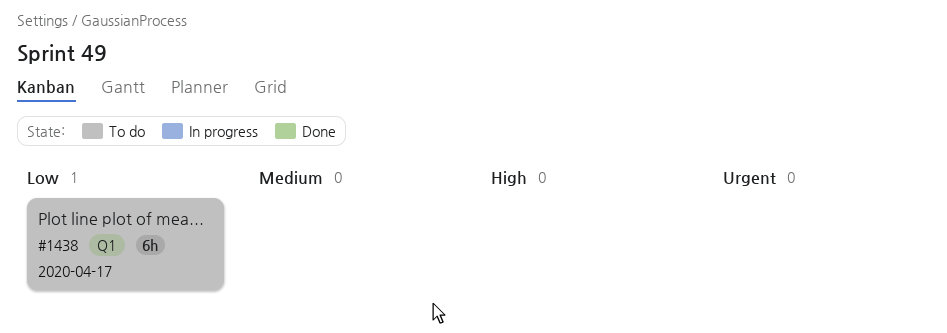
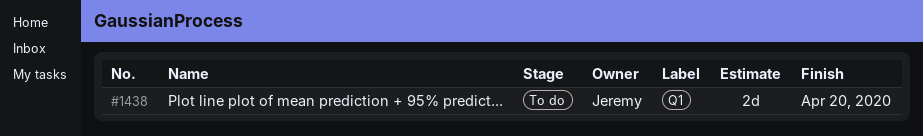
#1438, estimate: 6h -> 2d
#1438, due: Apr 17 -> Apr 20

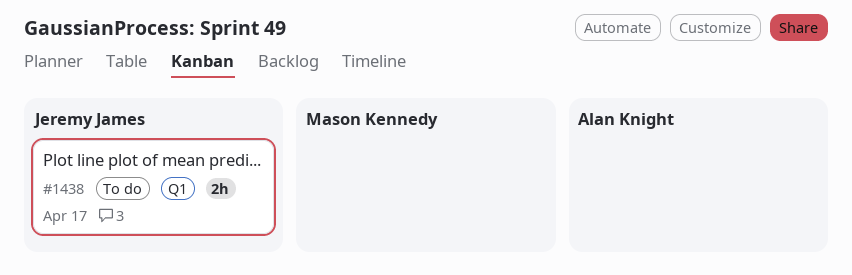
#1438, estimate: 2d -> 2h
#1438, due: Apr 20 -> Apr 17

